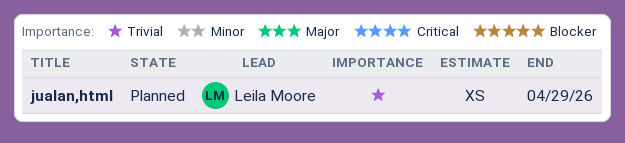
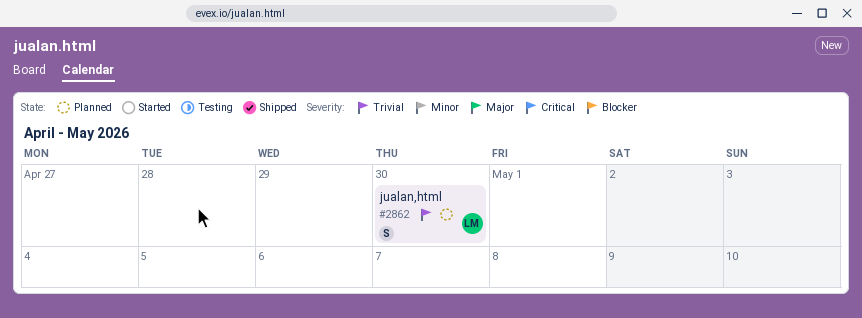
jualan,html, estimate: XS -> S
jualan,html, due: Apr 29 -> Apr 30

